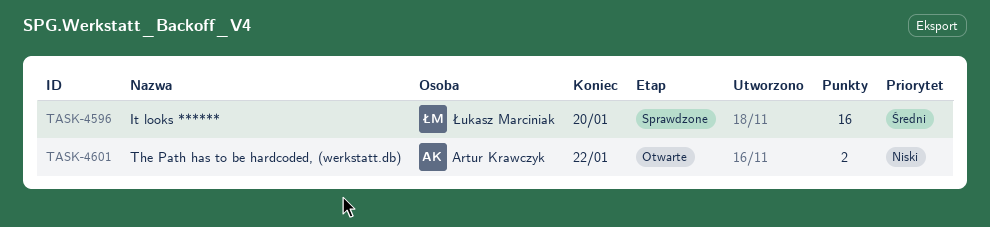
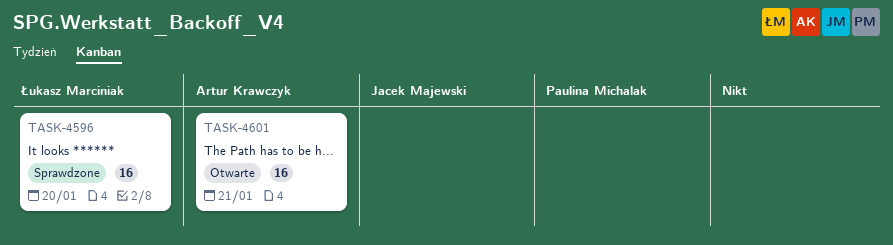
TASK-4601, estimate: 2 -> 16
TASK-4601, due: Jan 22 -> Jan 21

